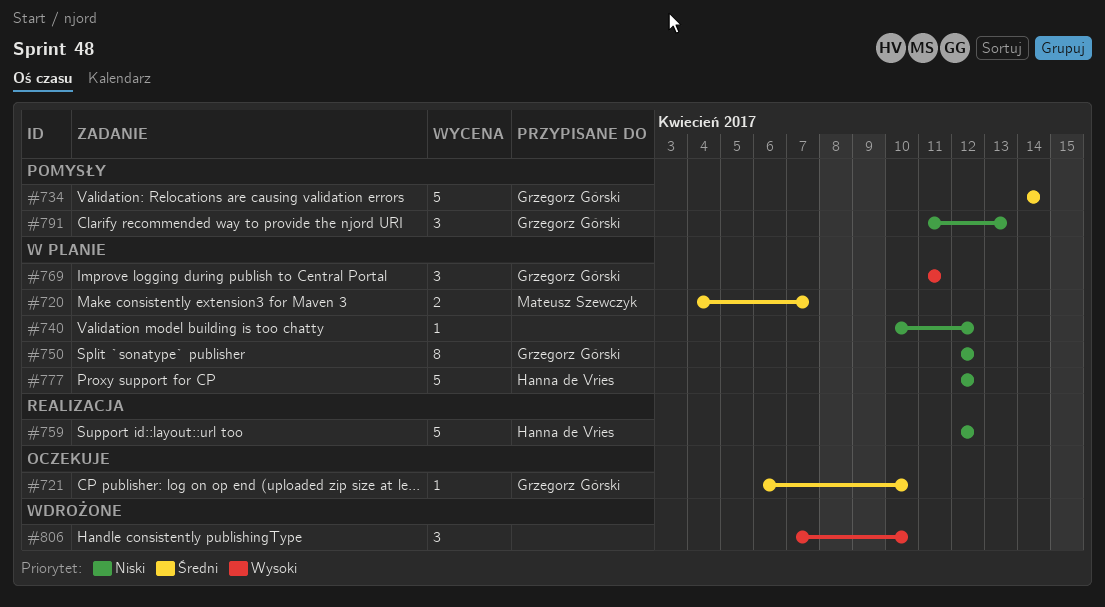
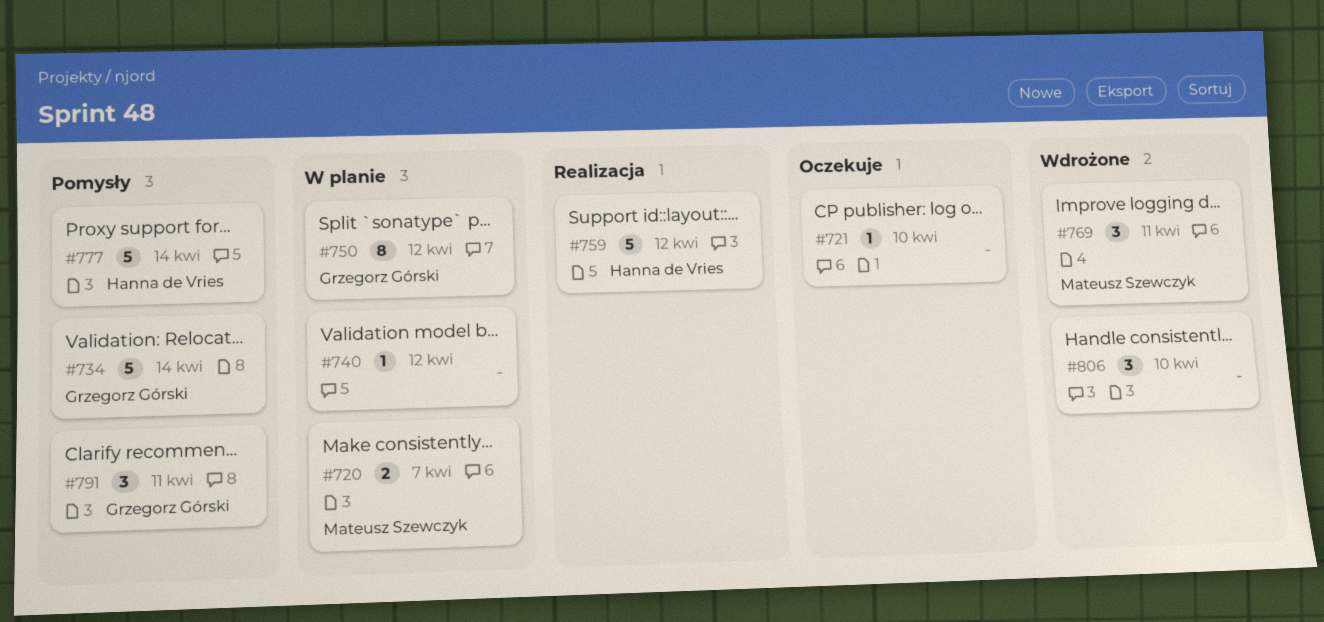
#721, owner: Grzegorz Górski -> none
#769, status: W planie -> Wdrożone
#769, owner: Grzegorz Górski -> Mateusz Szewczyk
#777, status: W planie -> Pomysły
#777, due: Apr 12 -> Apr 14
#791, due: Apr 13 -> Apr 11

